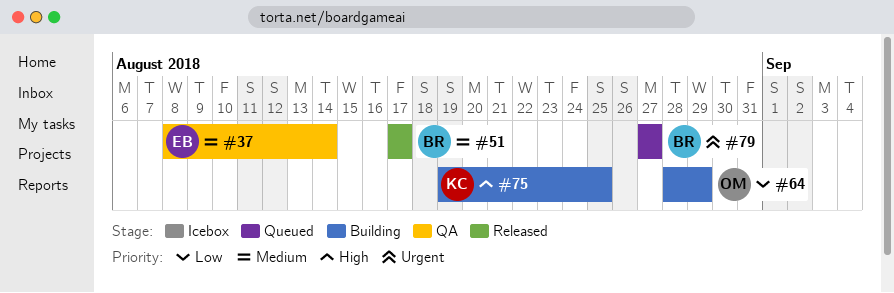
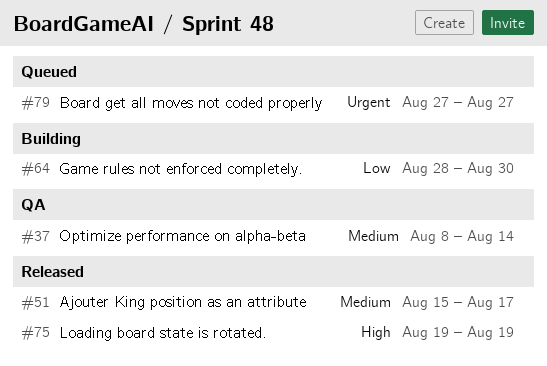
#51, start: Aug 17 -> Aug 15
#64, due: Aug 29 -> Aug 30
#75, status: Building -> Released
#75, due: Aug 25 -> Aug 19

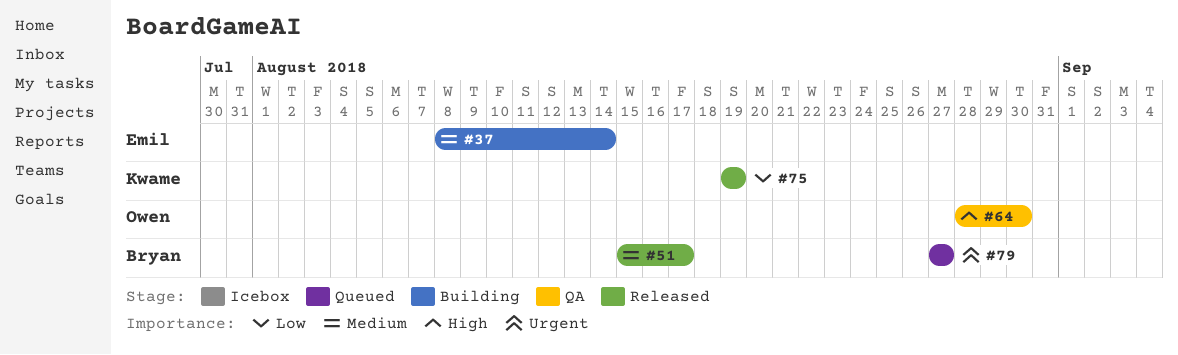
#37, status: QA -> Building
#64, status: Building -> QA
#64, priority: Low -> High
#75, priority: High -> Low

